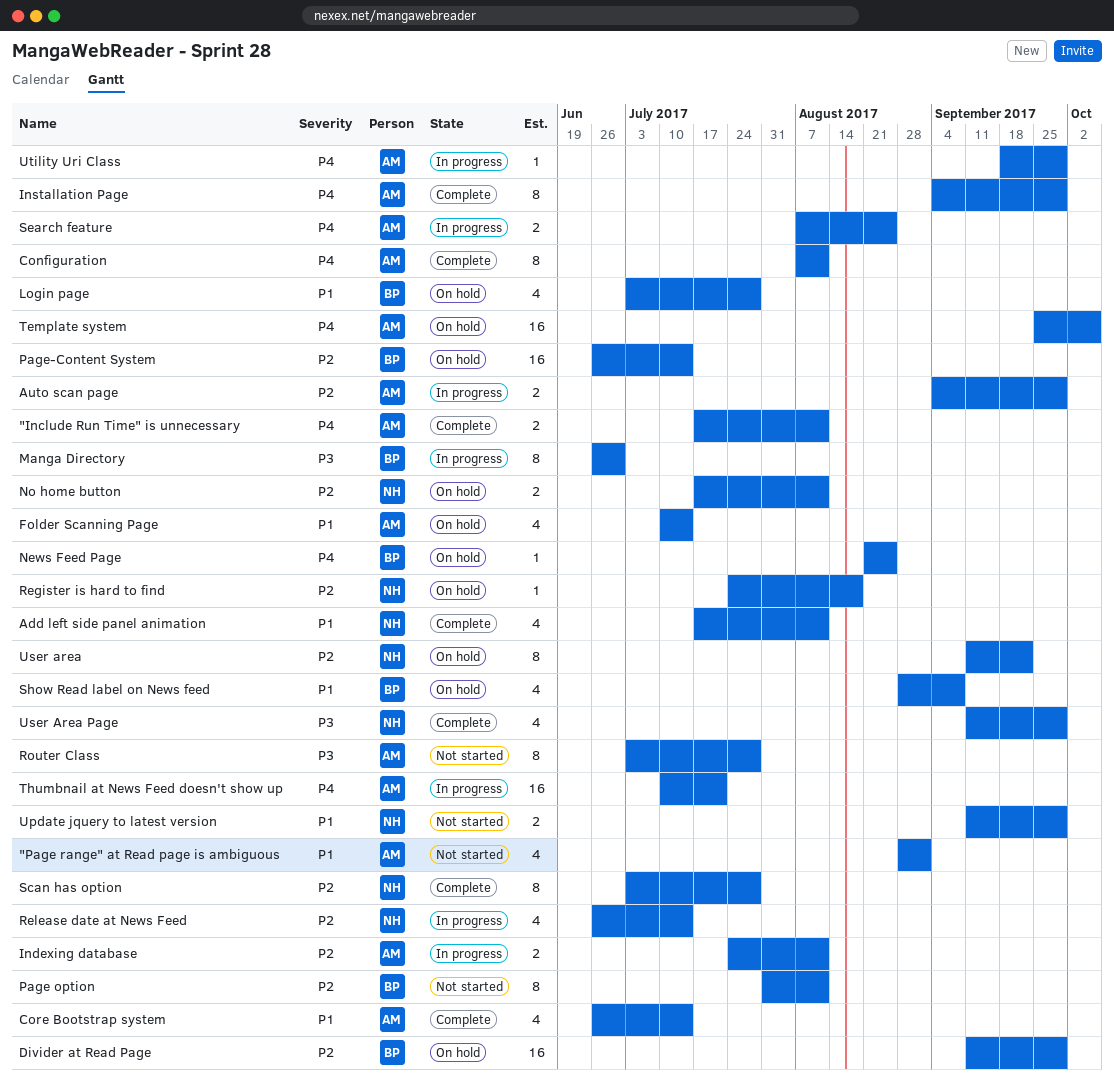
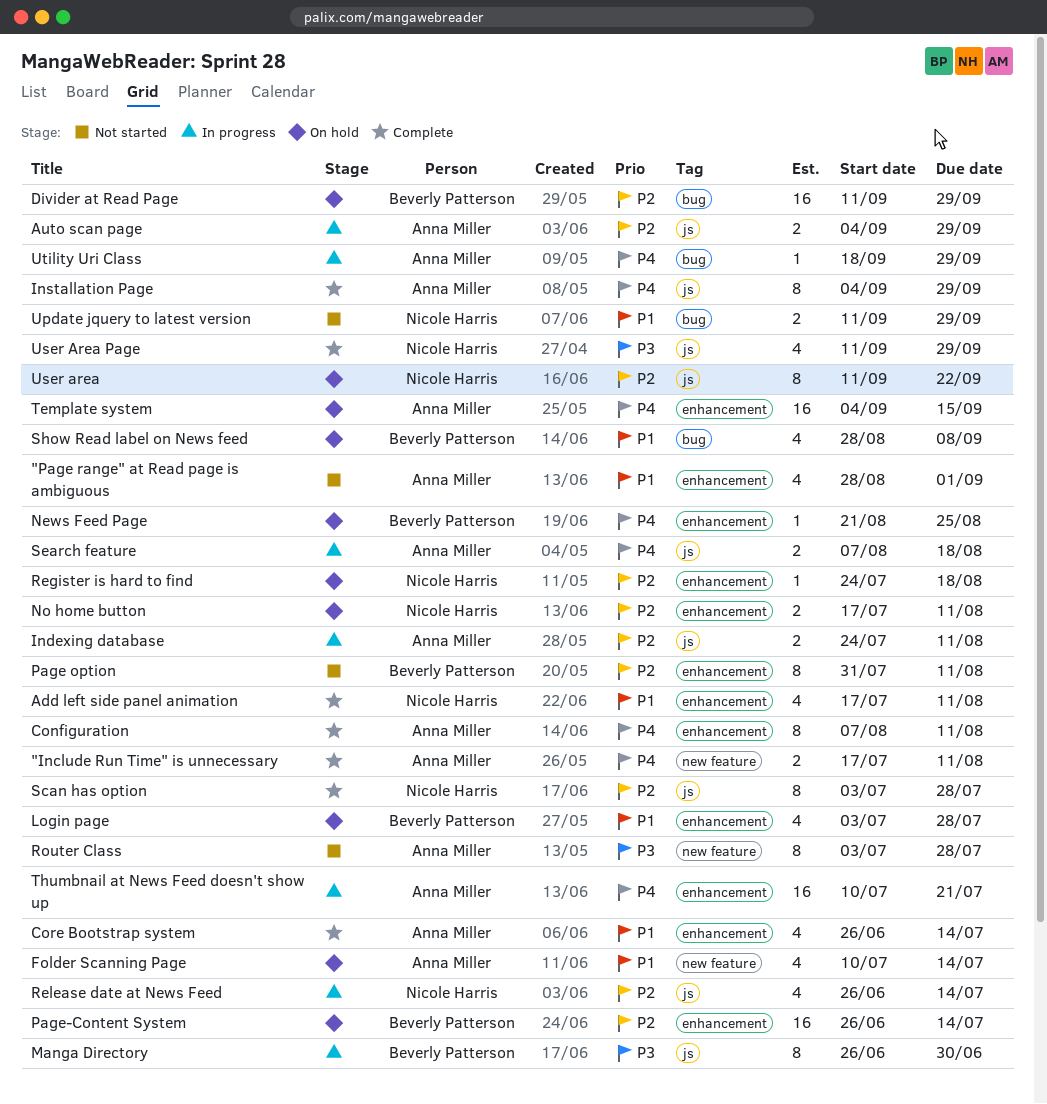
Search feature, due: Aug 25 -> Aug 18
Template system, start: Sep 25 -> Sep 4
Template system, due: Oct 6 -> Sep 15

